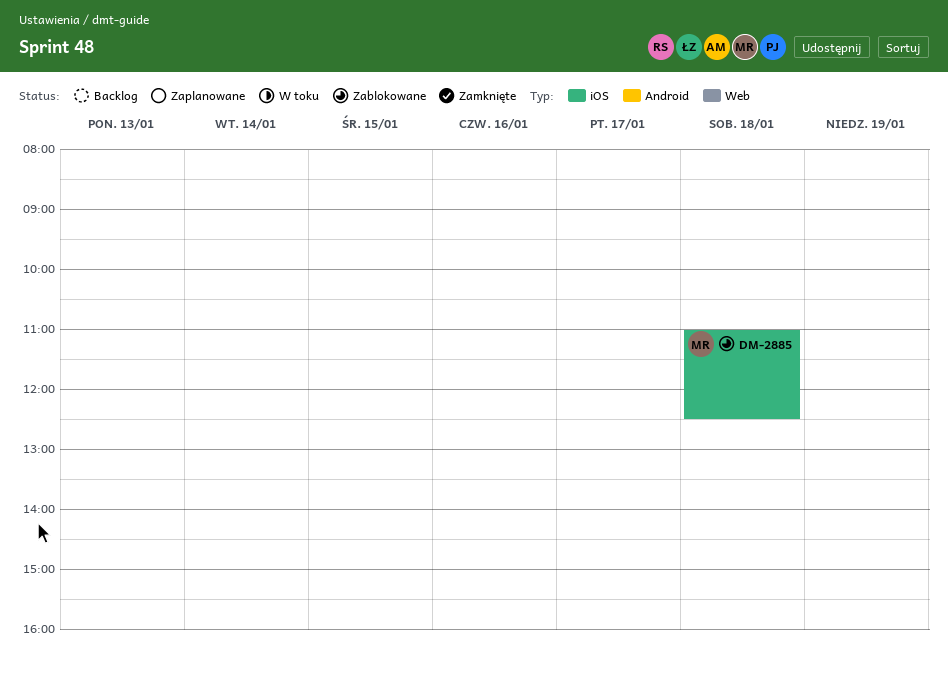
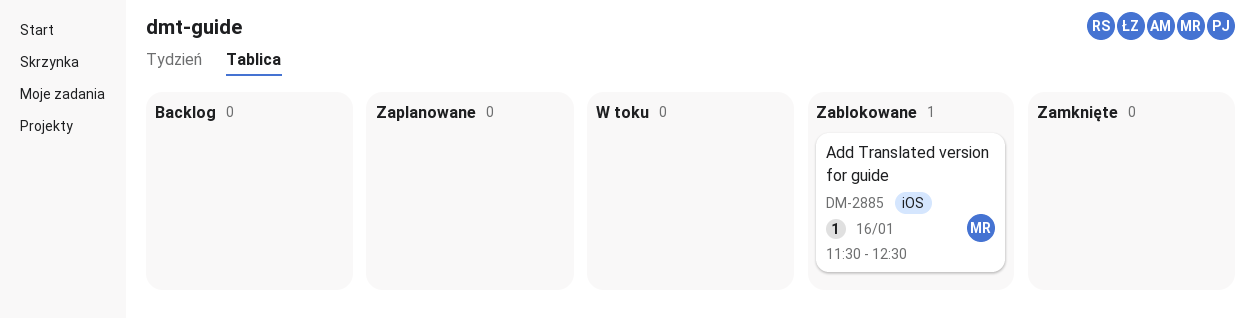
DM-2885, day: Jan 18 -> Jan 16
DM-2885, begins: 11:00 -> 11:30

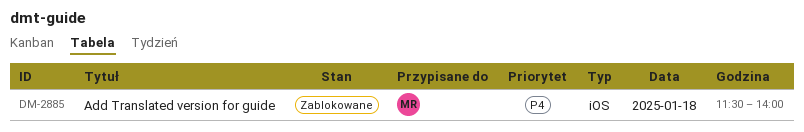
DM-2885, day: Jan 16 -> Jan 18
DM-2885, ends: 12:30 -> 14:00

